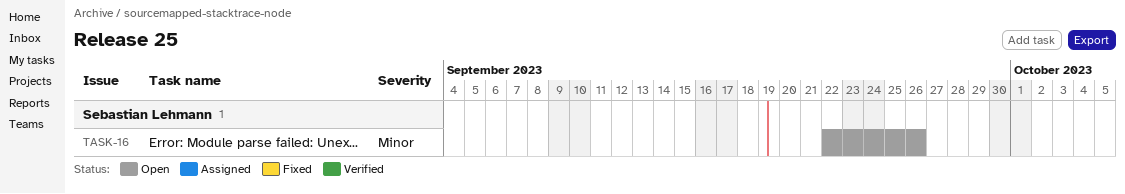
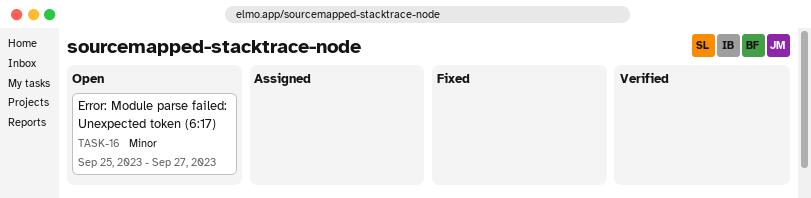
TASK-16, start: Sep 22 -> Sep 25
TASK-16, due: Sep 26 -> Sep 27

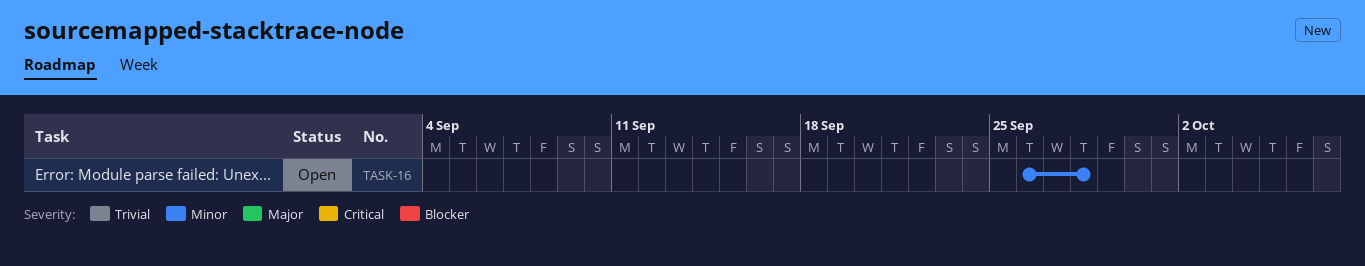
TASK-16, start: Sep 25 -> Sep 26
TASK-16, due: Sep 27 -> Sep 28

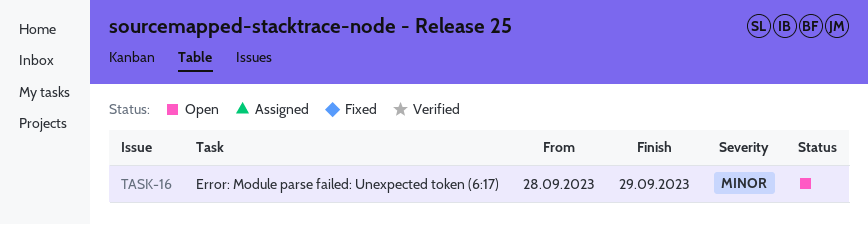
TASK-16, start: Sep 26 -> Sep 28
TASK-16, due: Sep 28 -> Sep 29

